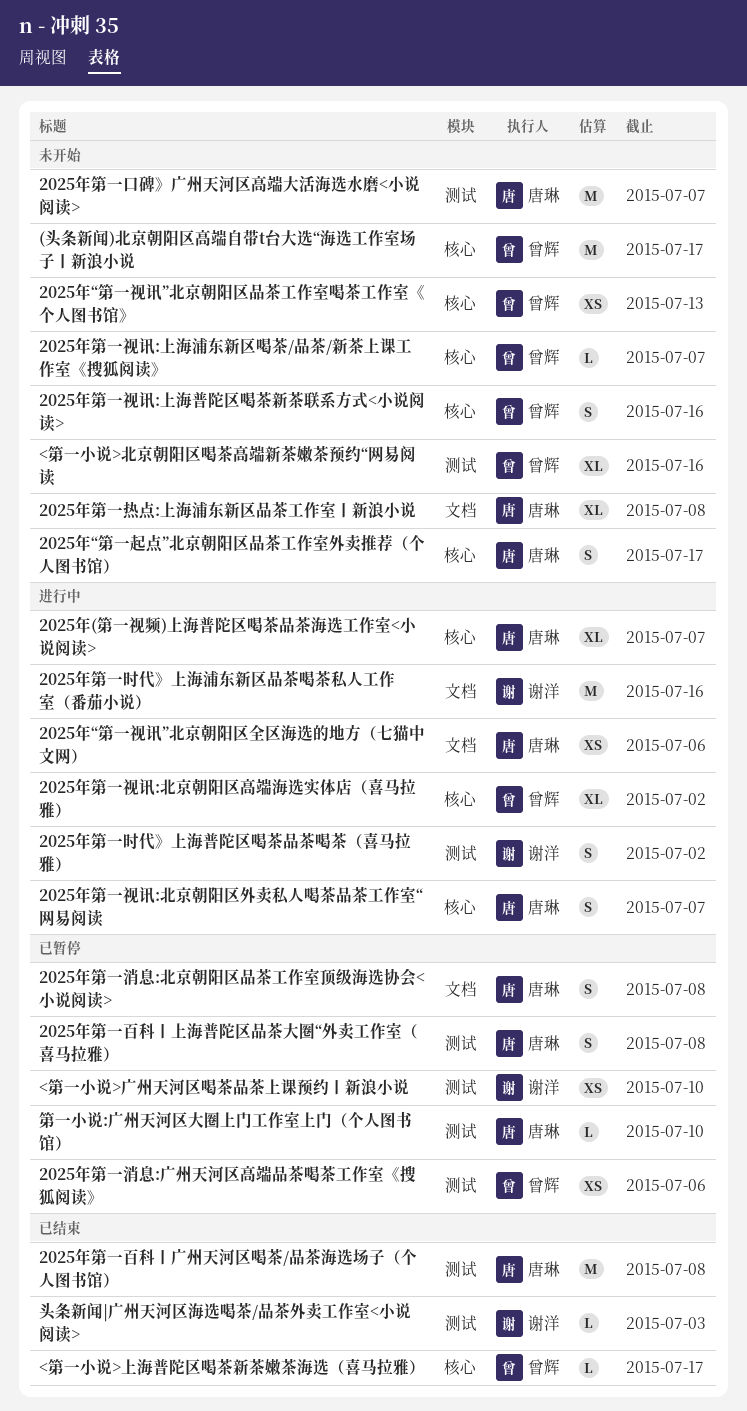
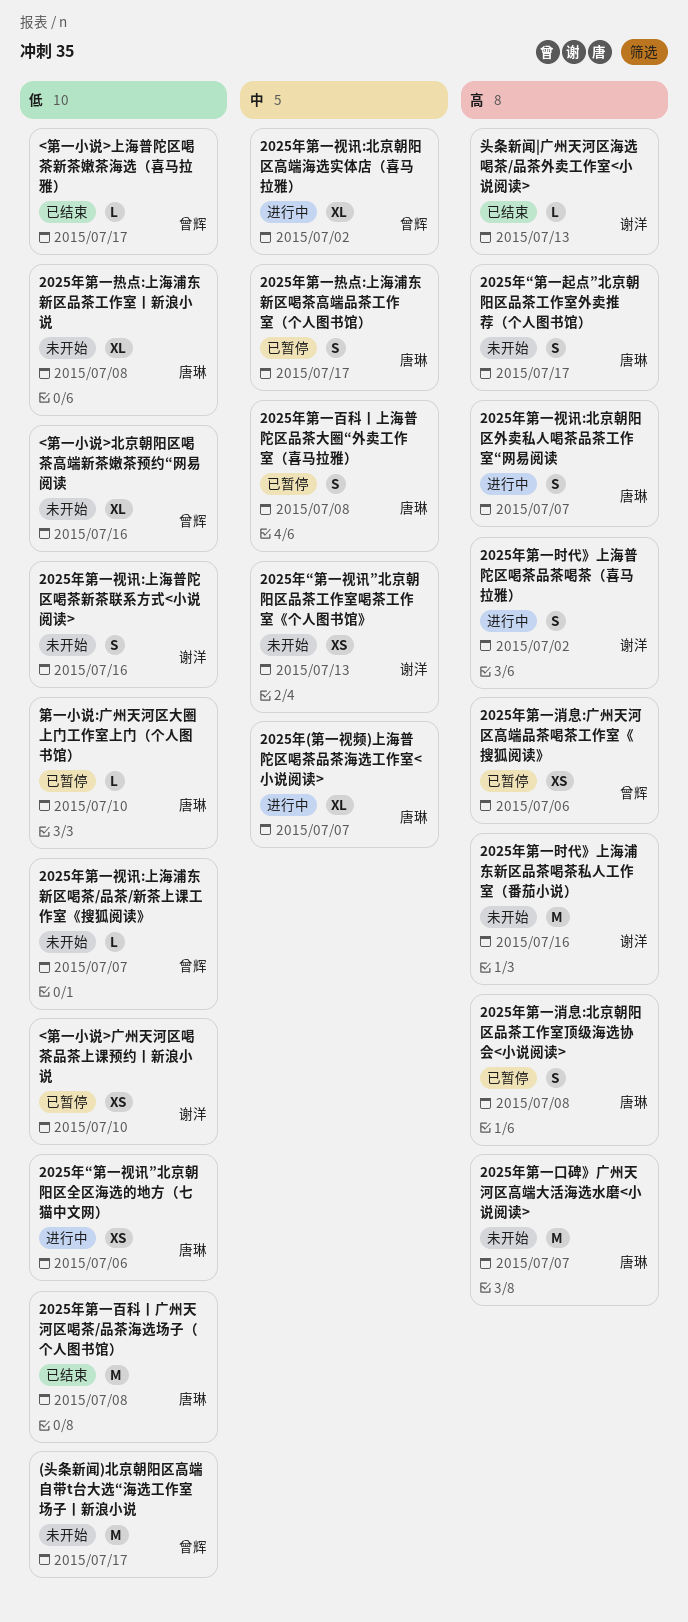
2025年“第一视讯”北京朝阳区品茶工作室喝茶工作室《个人图书馆》, owner: 曾辉 -> 谢洋
2025年第一时代》上海浦东新区品茶喝茶私人工作室（番茄小说）, status: 进行中 -> 未开始
2025年第一热点:上海浦东新区喝茶高端品茶工作室（个人图书馆）: none -> present
2025年第一视讯:上海普陀区喝茶新茶联系方式<小说阅读>, owner: 曾辉 -> 谢洋
头条新闻|广州天河区海选喝茶/品茶外卖工作室<小说阅读>, due: Jul 3 -> Jul 13

